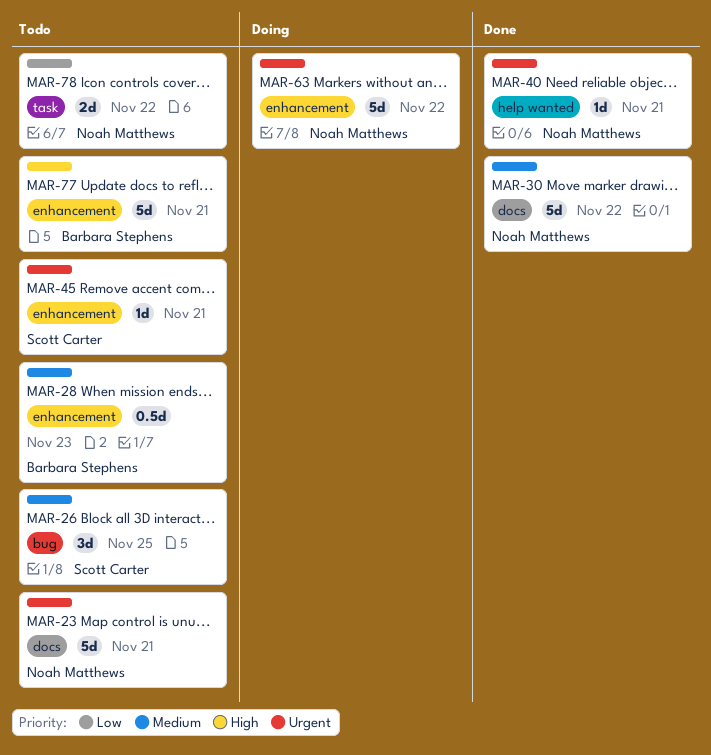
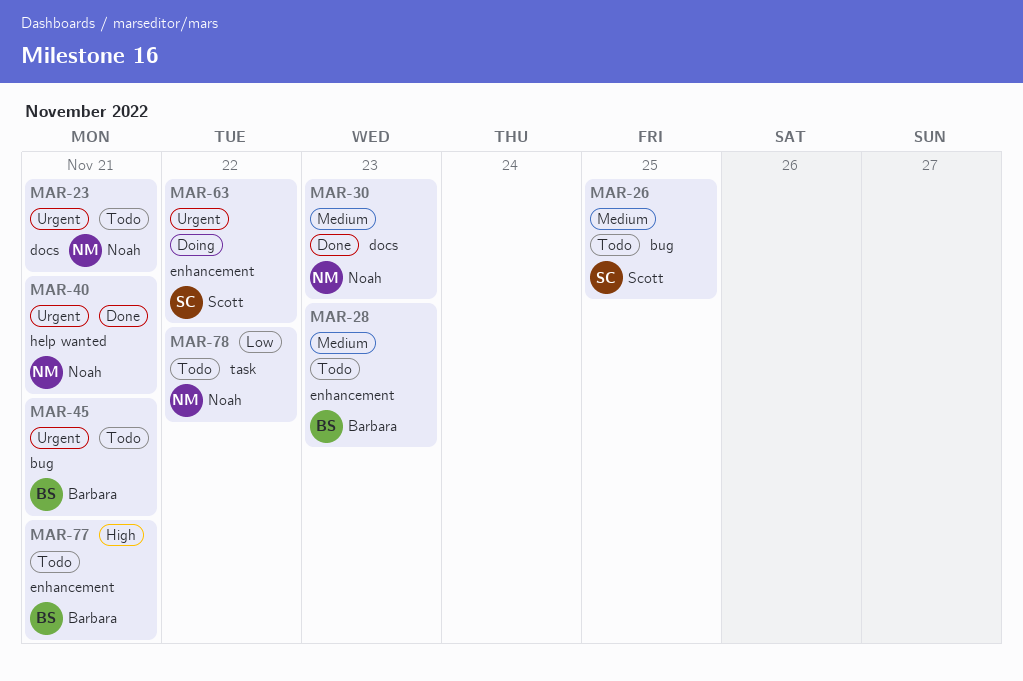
MAR-30, due: Nov 22 -> Nov 23
MAR-45, owner: Scott Carter -> Barbara Stephens
MAR-45, label: enhancement -> bug
MAR-63, owner: Noah Matthews -> Scott Carter

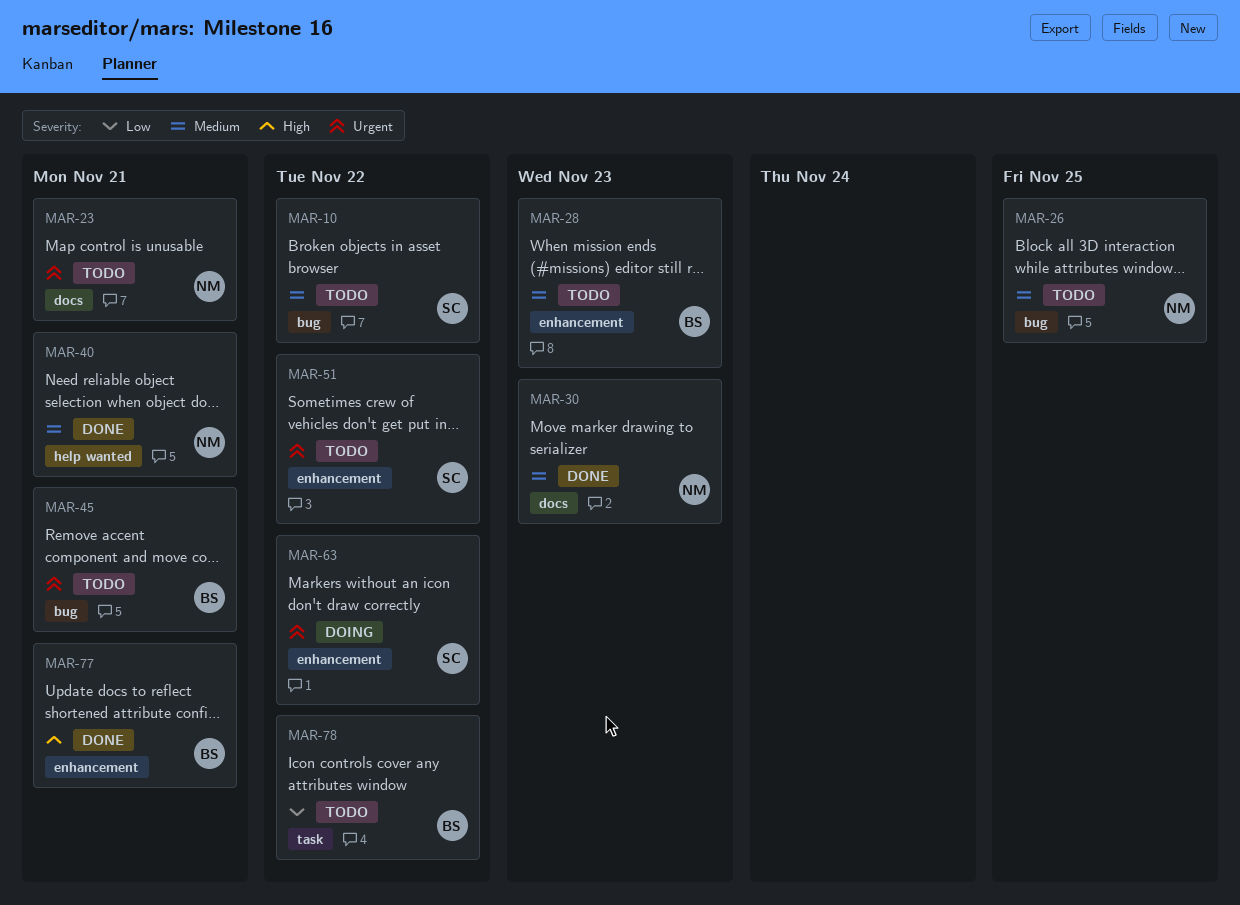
MAR-10: none -> present
MAR-26, owner: Scott -> Noah
MAR-40, priority: Urgent -> Medium
MAR-51: none -> present
MAR-77, status: Todo -> Done
MAR-78, owner: Noah -> Barbara

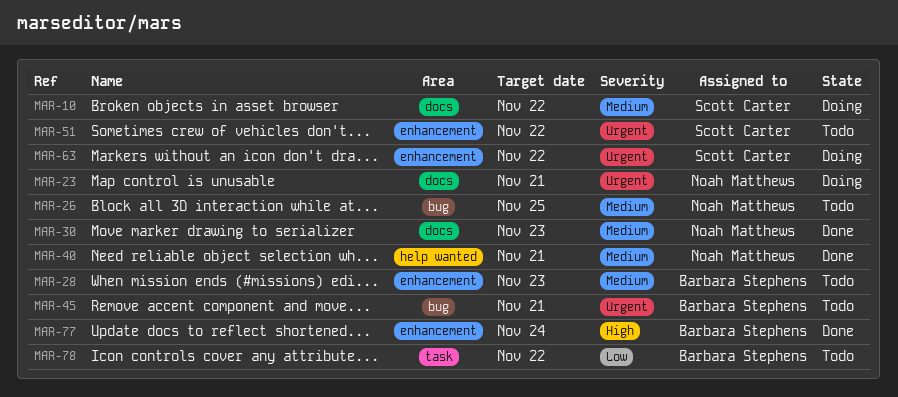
MAR-10, status: Todo -> Doing
MAR-10, label: bug -> docs
MAR-23, status: Todo -> Doing
MAR-77, due: Nov 21 -> Nov 24

